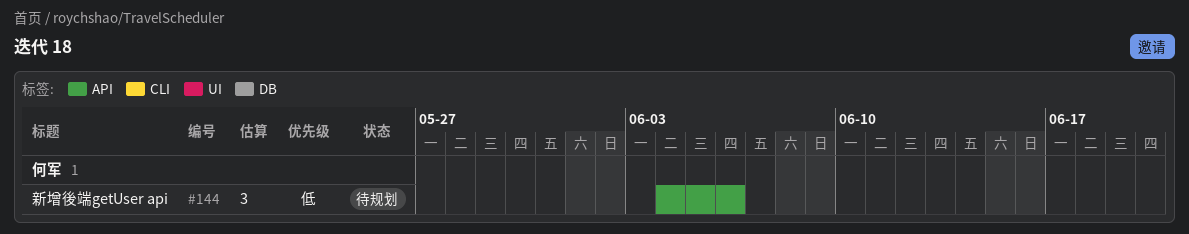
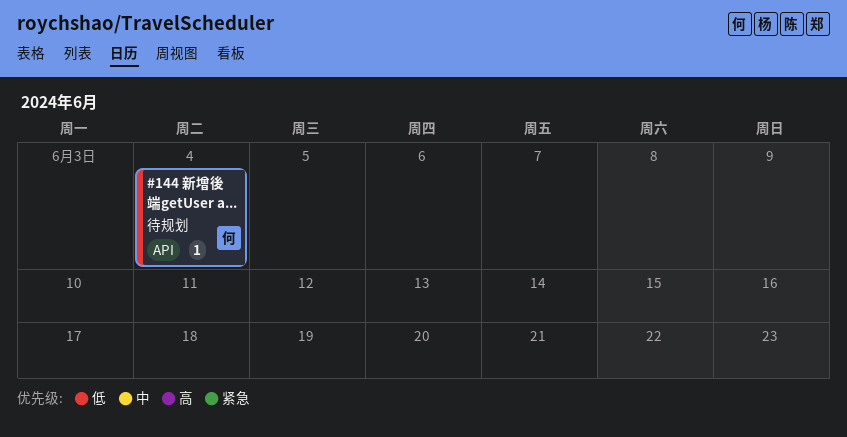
#144, estimate: 3 -> 1
#144, due: Jun 6 -> Jun 4

